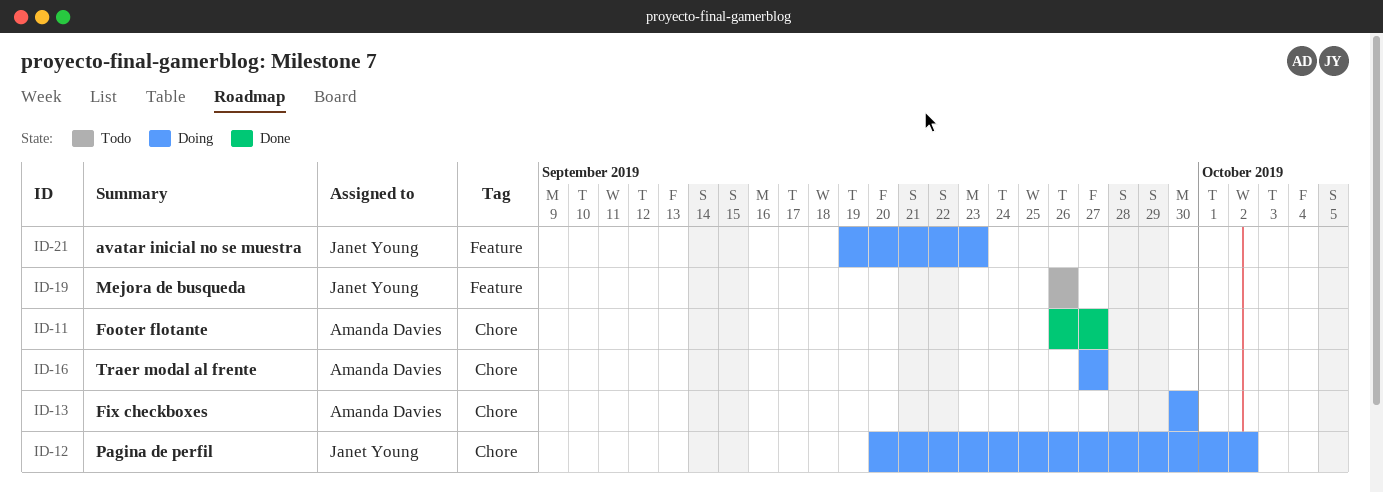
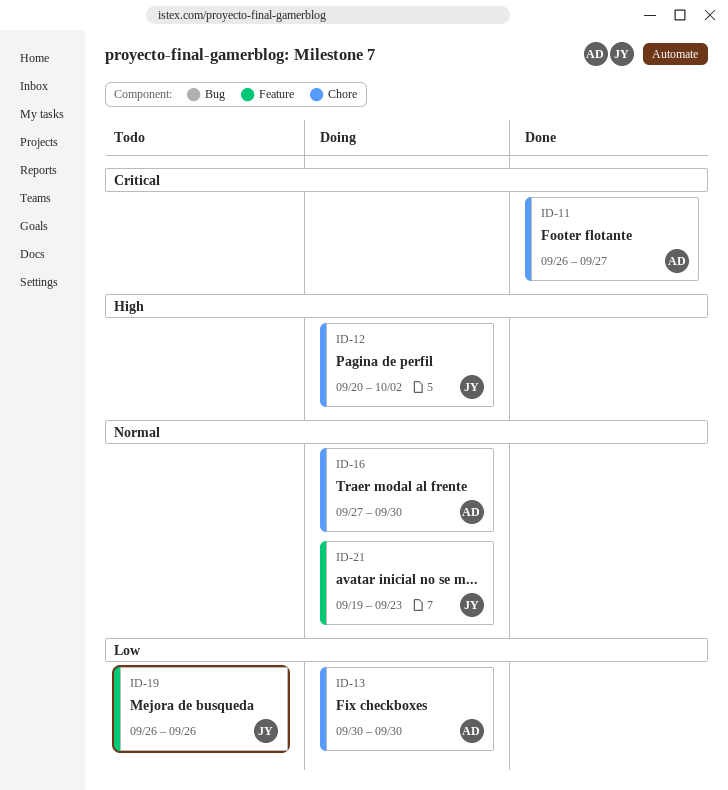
ID-16, due: Sep 27 -> Sep 30

